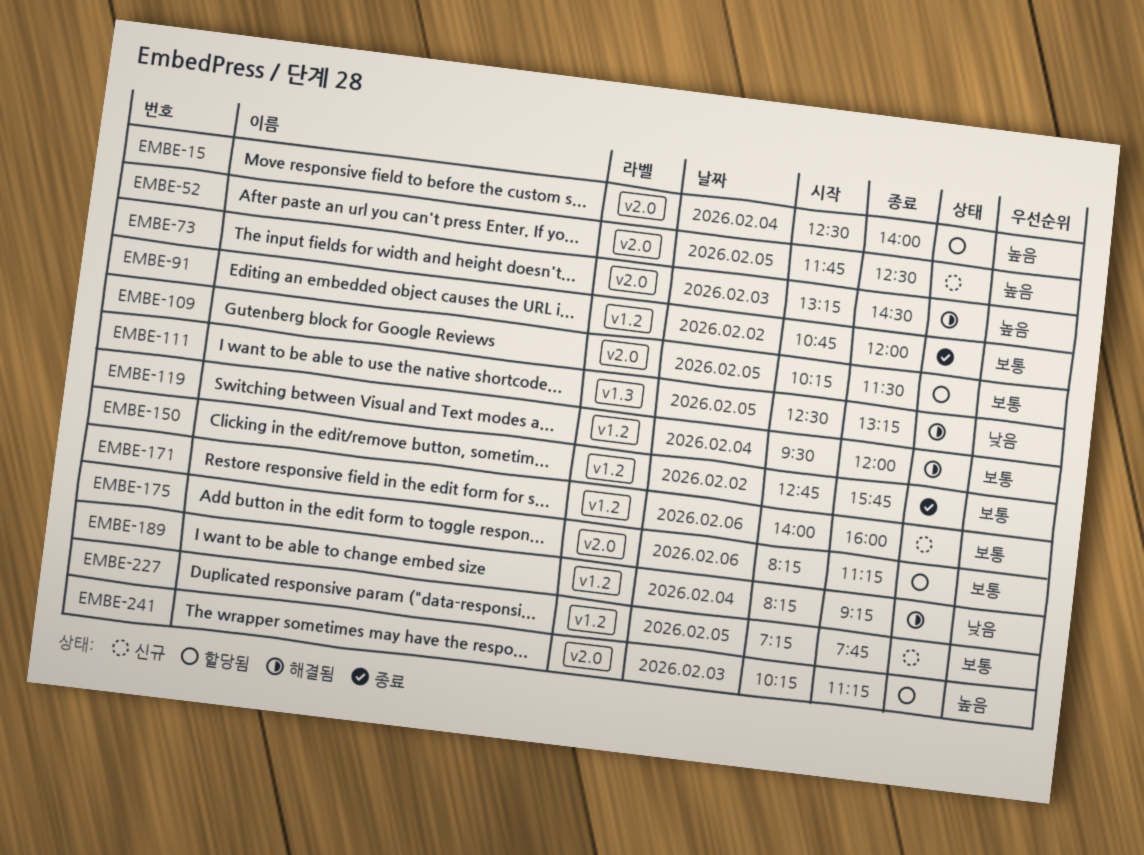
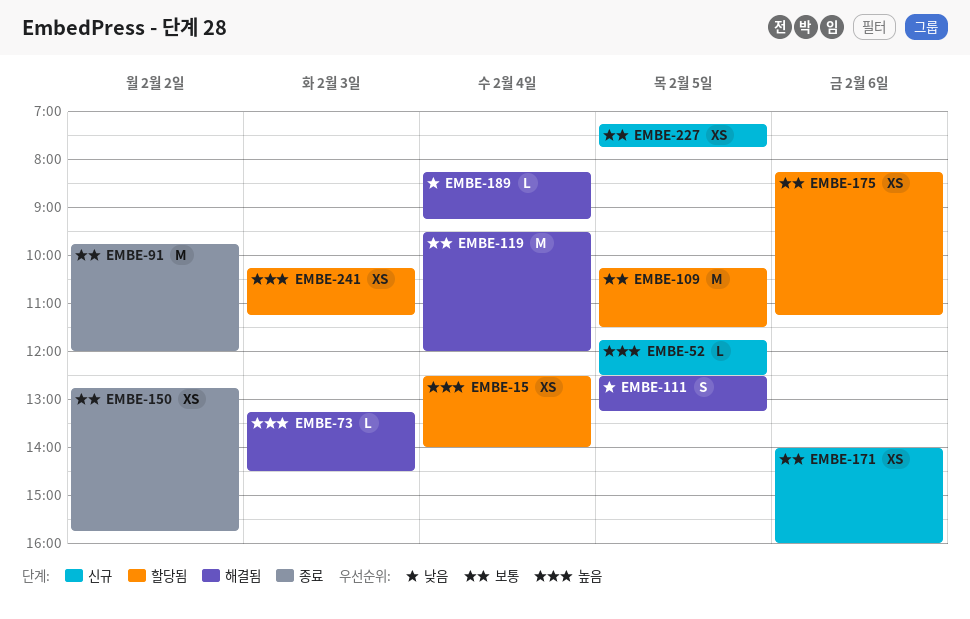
EMBE-91, begins: 10:45 -> 09:45

